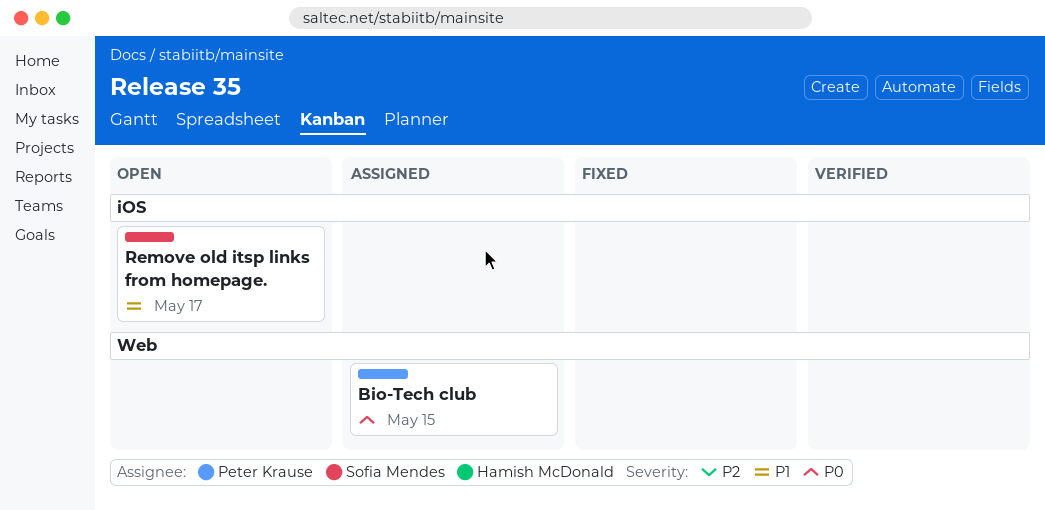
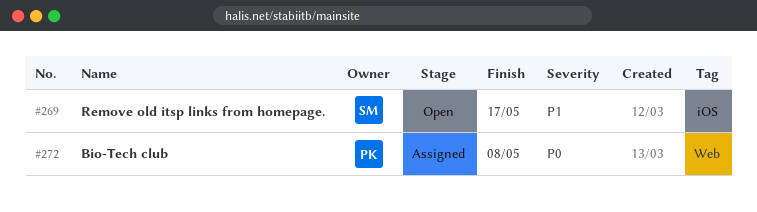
Bio-Tech club, due: May 15 -> May 8

